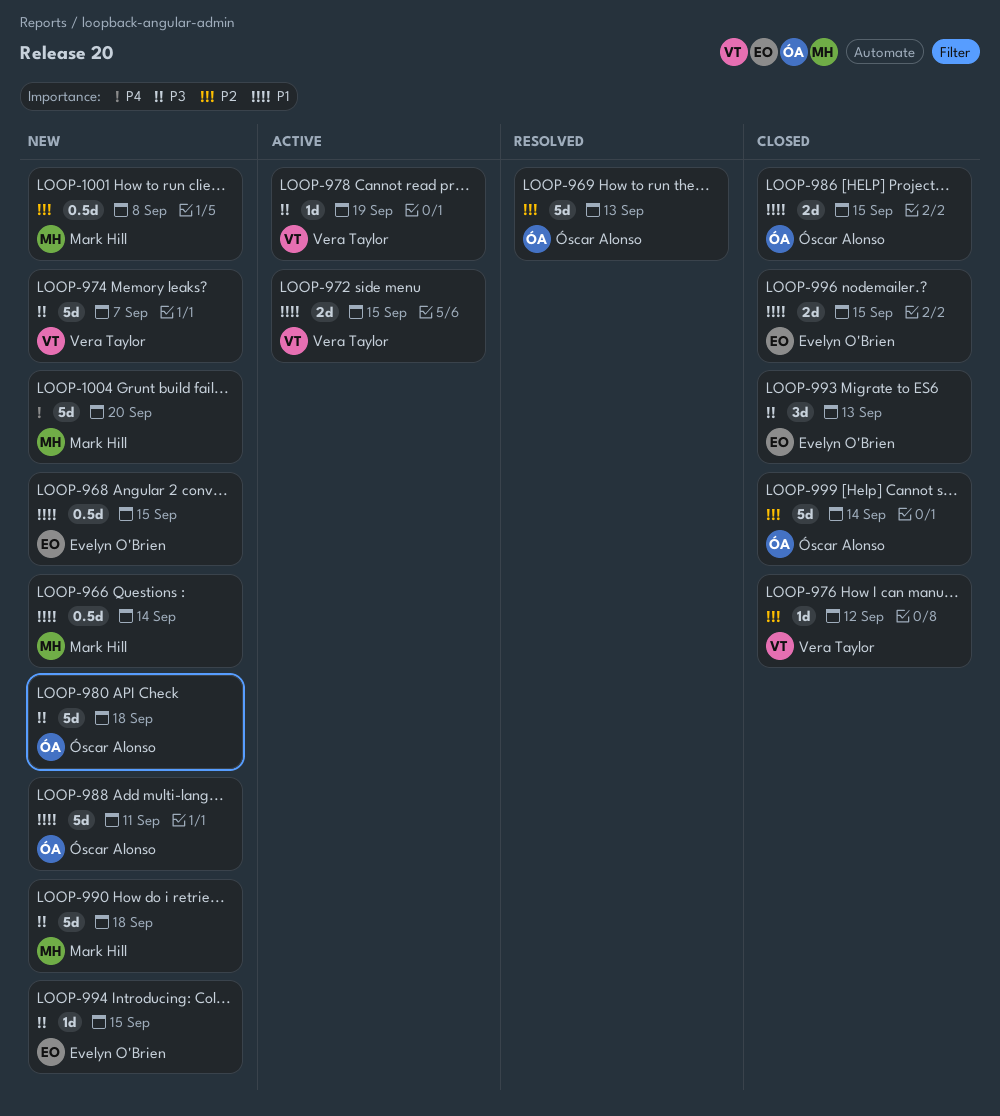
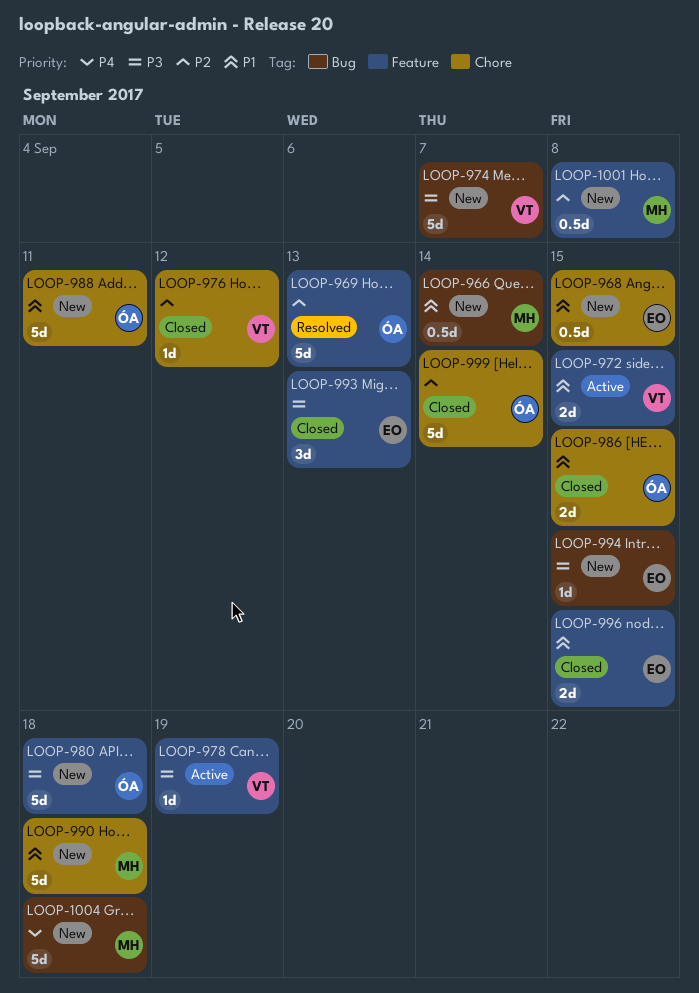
LOOP-990, priority: P3 -> P1
LOOP-1004, due: Sep 20 -> Sep 18

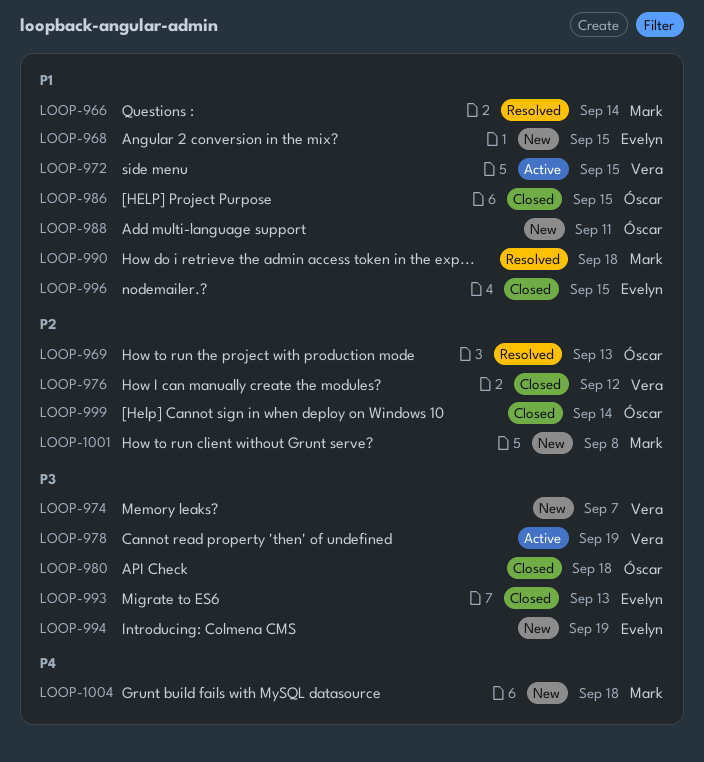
LOOP-966, status: New -> Resolved
LOOP-980, status: New -> Closed
LOOP-990, status: New -> Resolved
LOOP-994, due: Sep 15 -> Sep 19

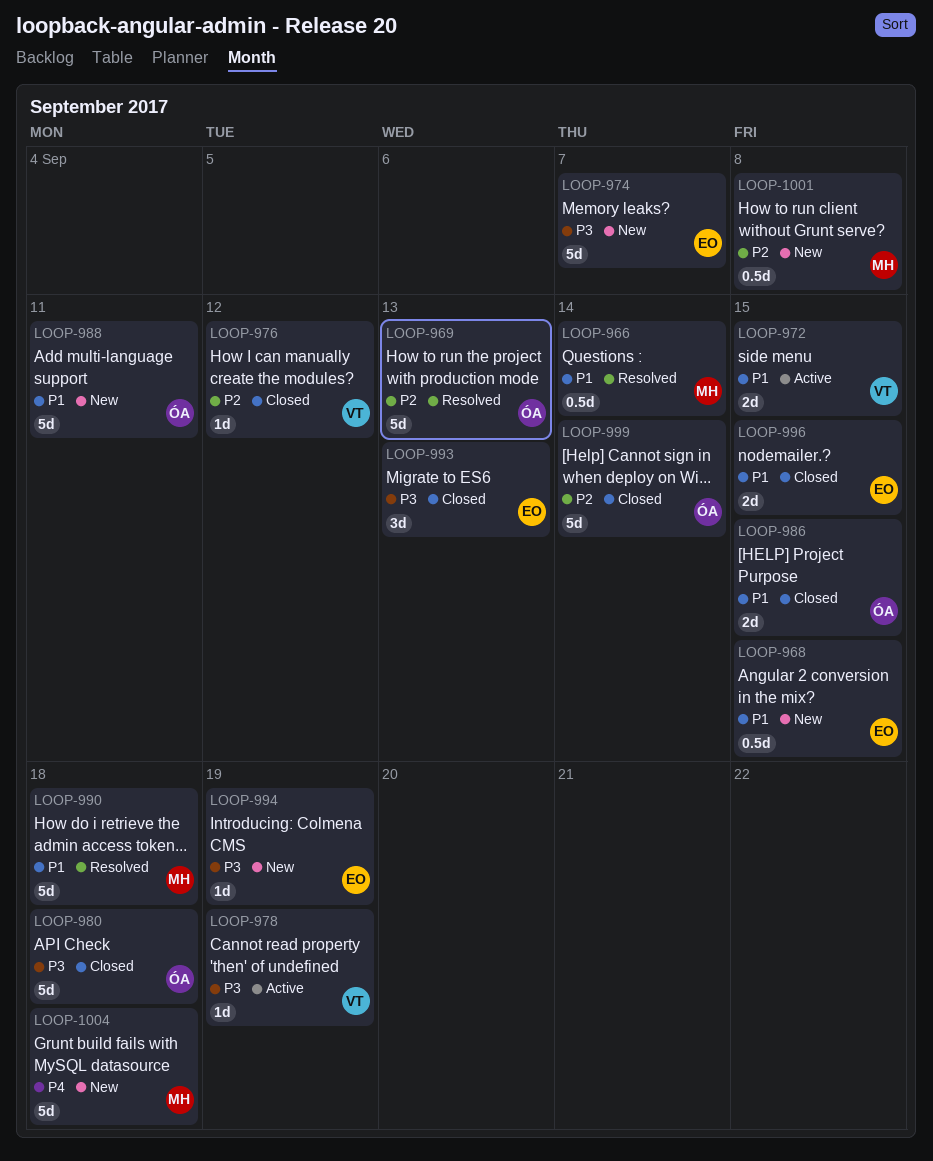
LOOP-974, owner: Vera -> Evelyn

